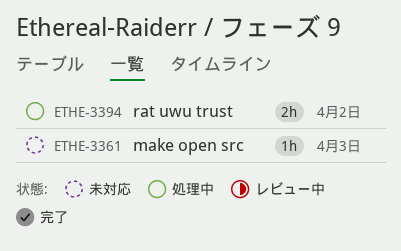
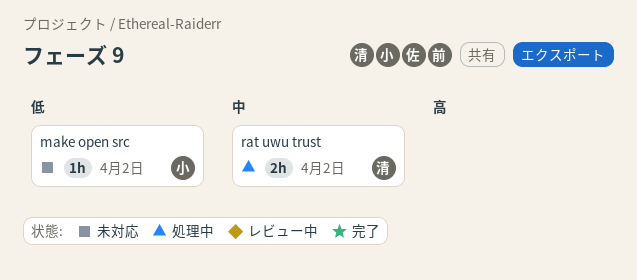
make open src, due: Apr 3 -> Apr 2

